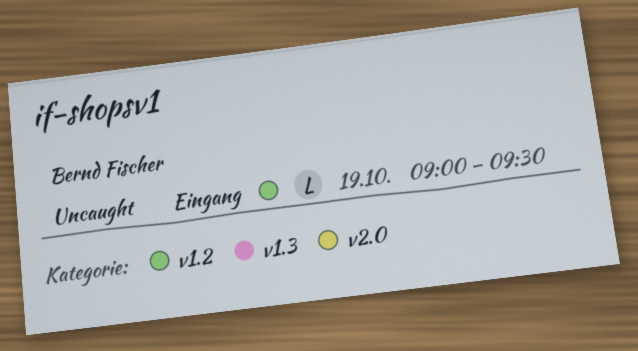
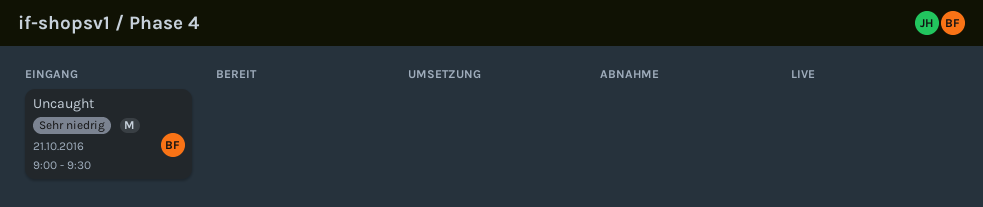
Uncaught, estimate: L -> M
Uncaught, day: Oct 19 -> Oct 21

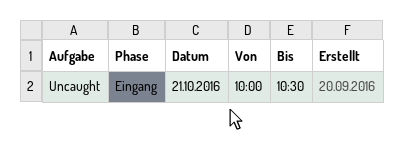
Uncaught, begins: 09:00 -> 10:00
Uncaught, ends: 09:30 -> 10:30

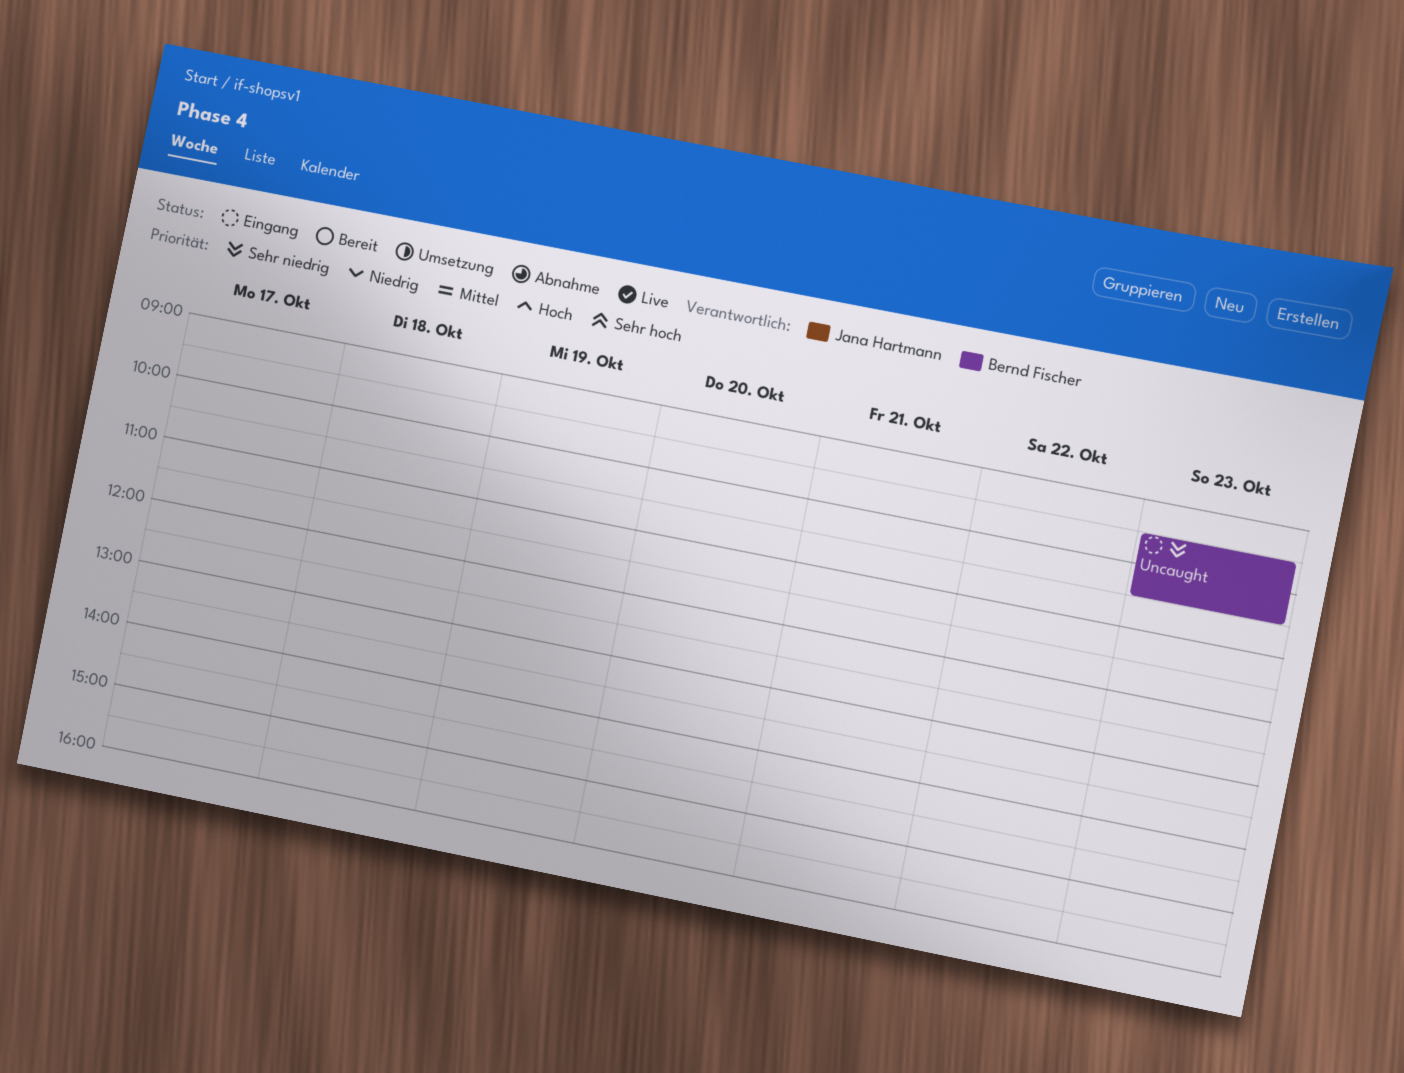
Uncaught, day: Oct 21 -> Oct 23
Uncaught, begins: 10:00 -> 09:30

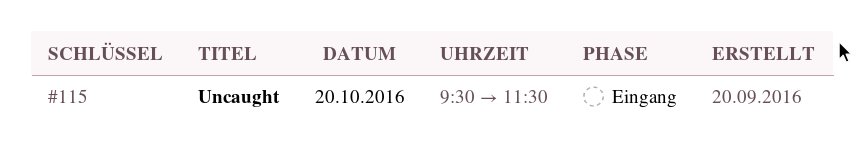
Uncaught, day: Oct 23 -> Oct 20
Uncaught, ends: 10:30 -> 11:30

